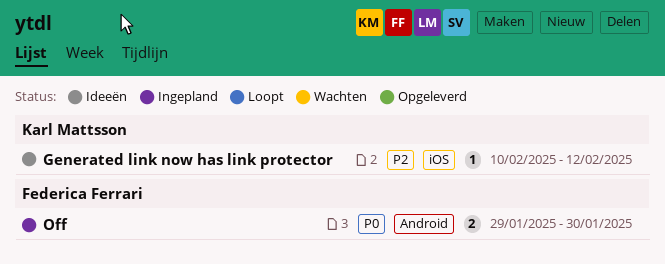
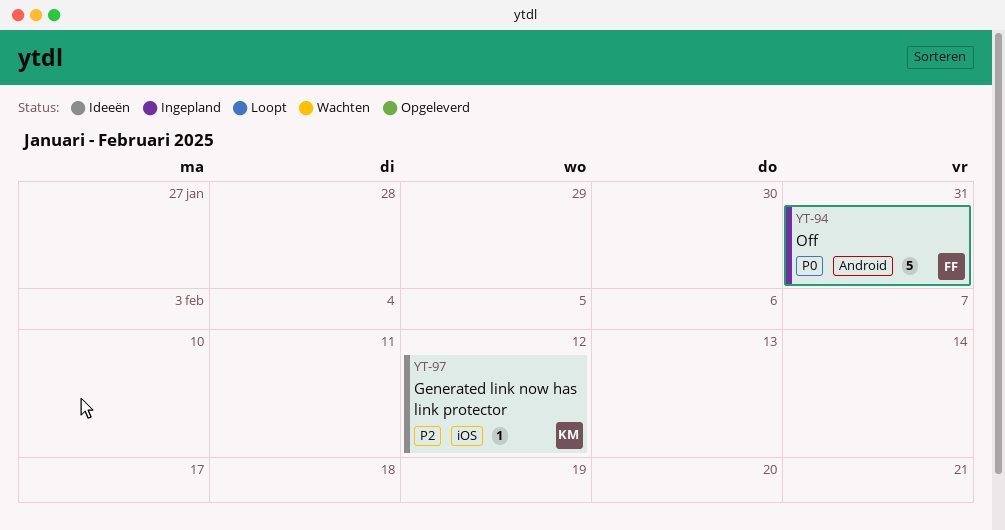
Off, estimate: 2 -> 5
Off, due: Jan 30 -> Jan 31

